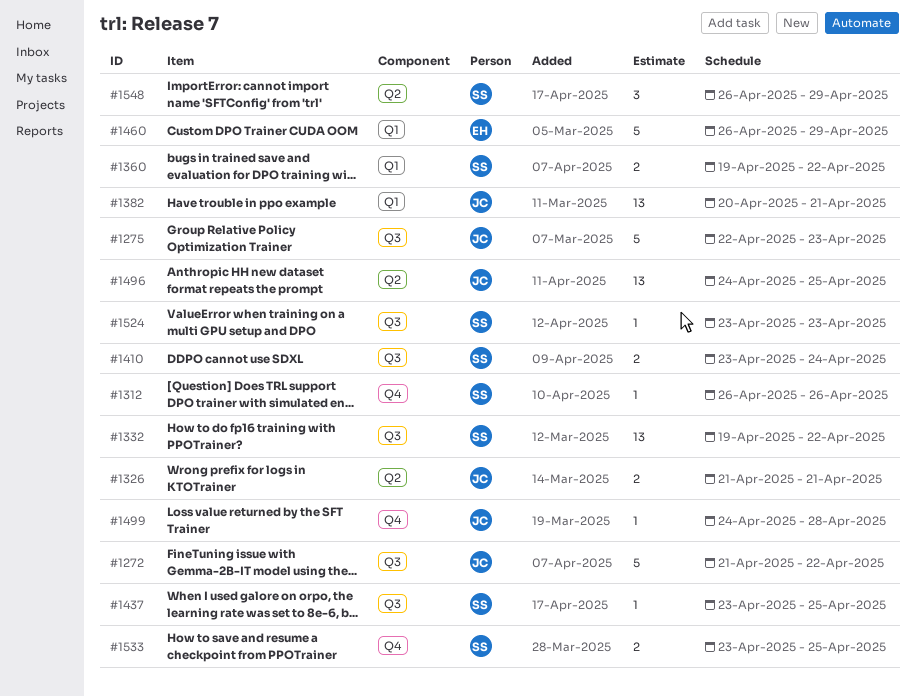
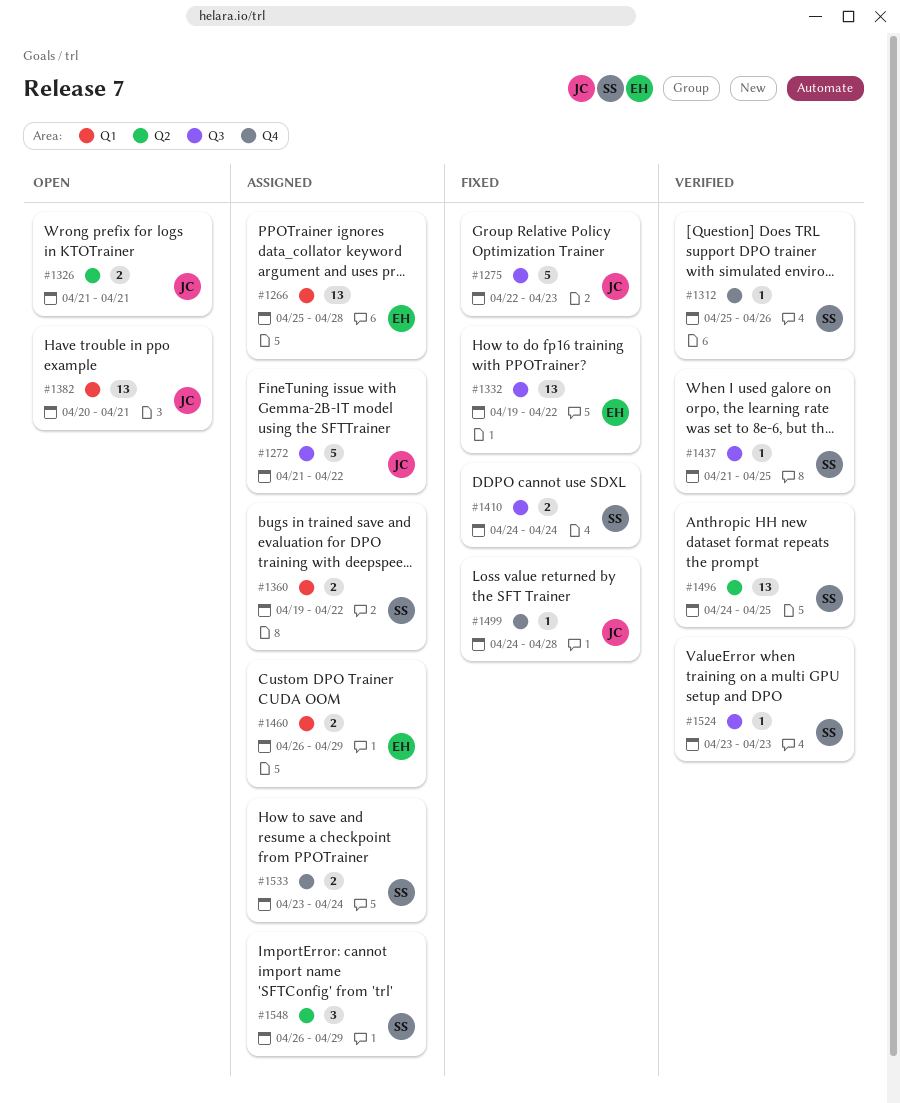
#1266: none -> present
#1312, start: Apr 26 -> Apr 25
#1332, owner: SS -> EH
#1410, start: Apr 23 -> Apr 24
#1437, start: Apr 23 -> Apr 21
#1460, estimate: 5 -> 2
#1496, owner: JC -> SS
#1533, due: Apr 25 -> Apr 24

